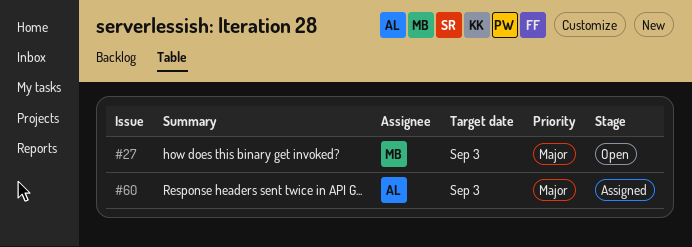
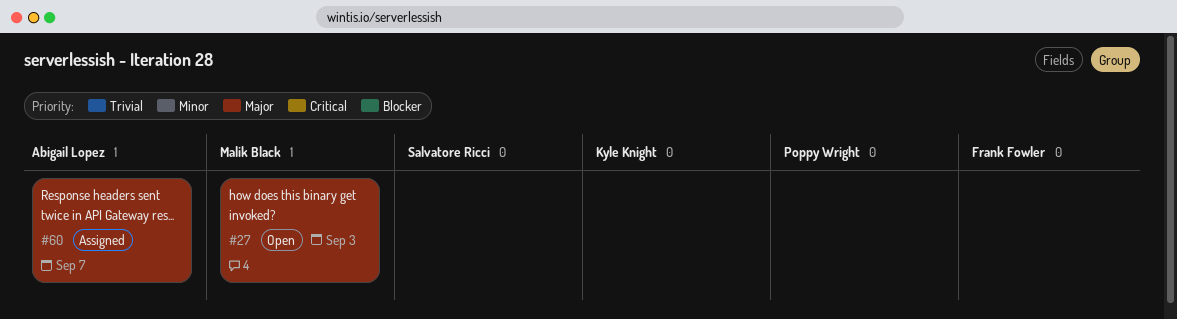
#60, due: Sep 3 -> Sep 7

